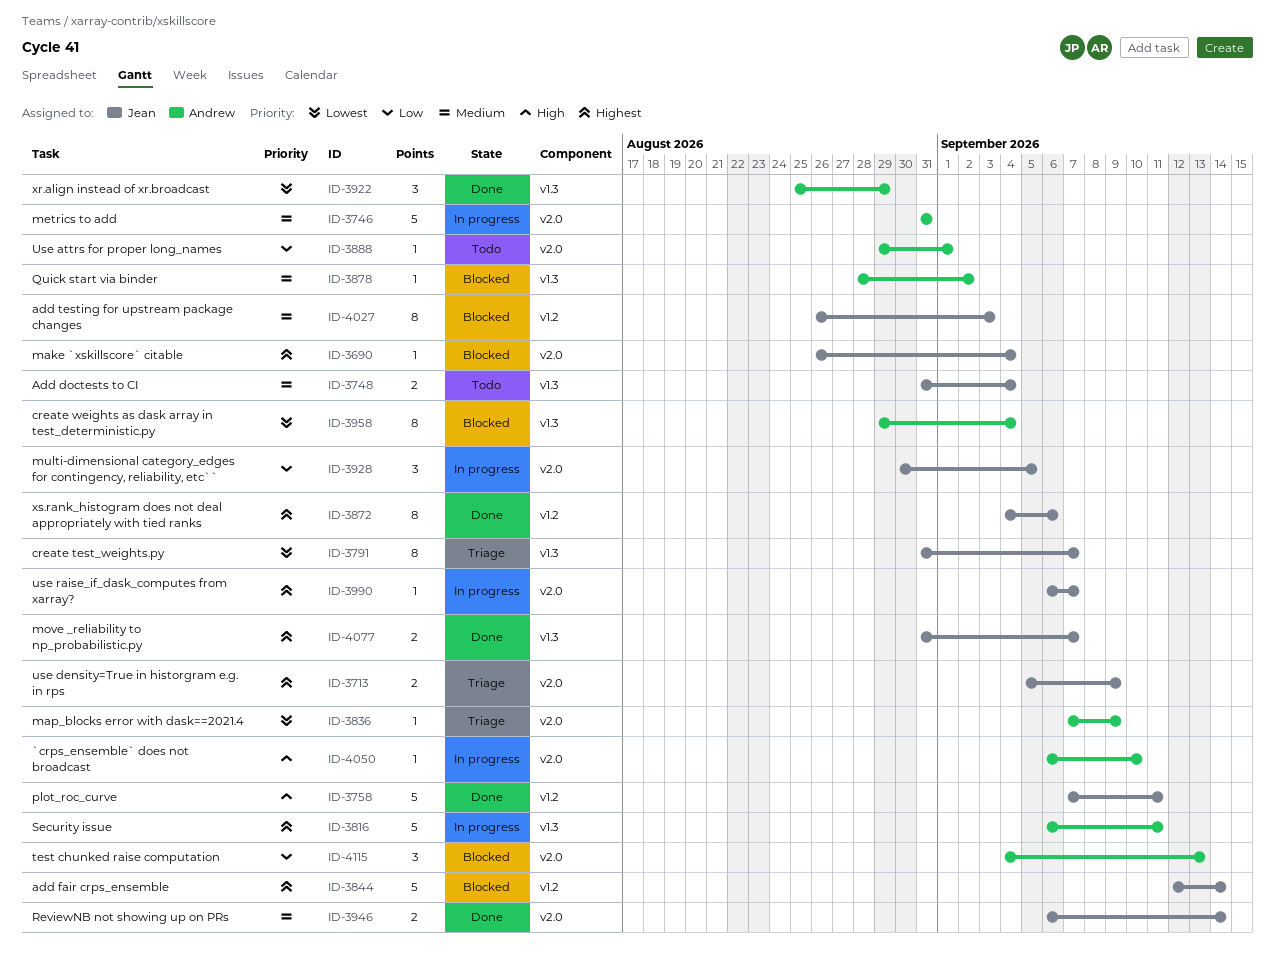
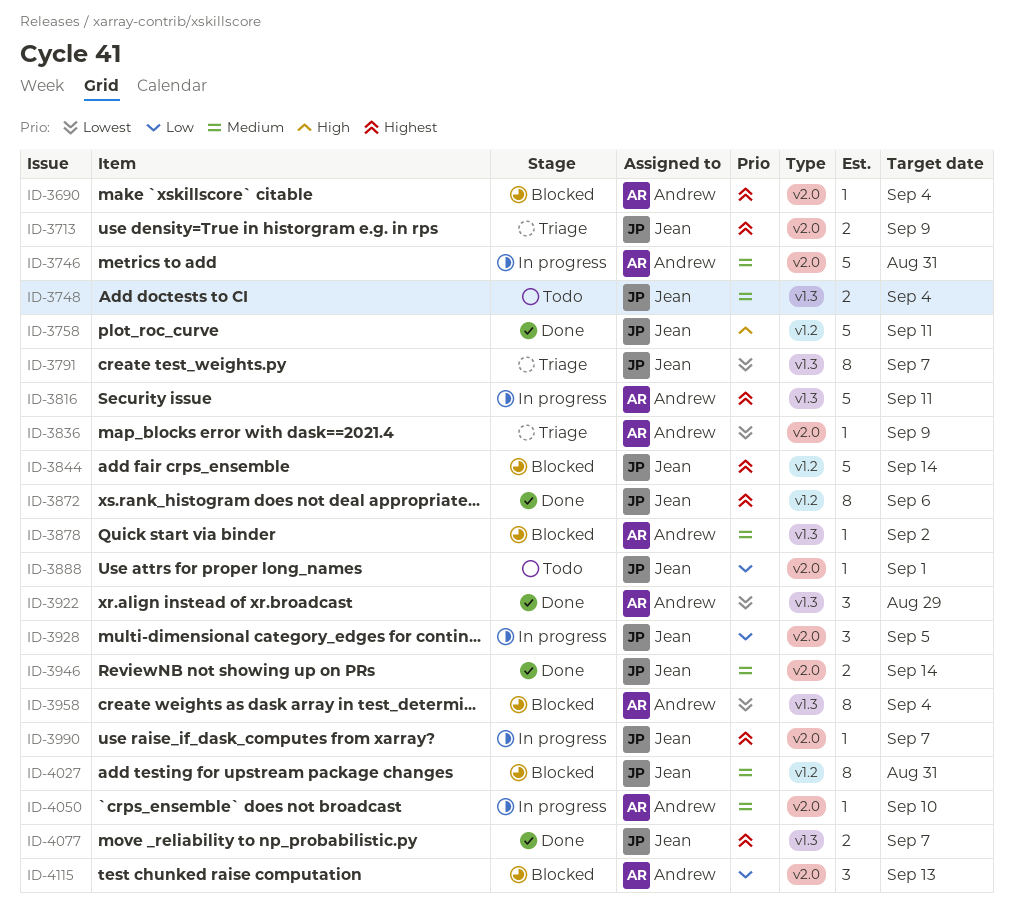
ID-3690, owner: Jean -> Andrew
ID-3888, owner: Andrew -> Jean
ID-4027, due: Sep 3 -> Aug 31
ID-4050, priority: High -> Medium

